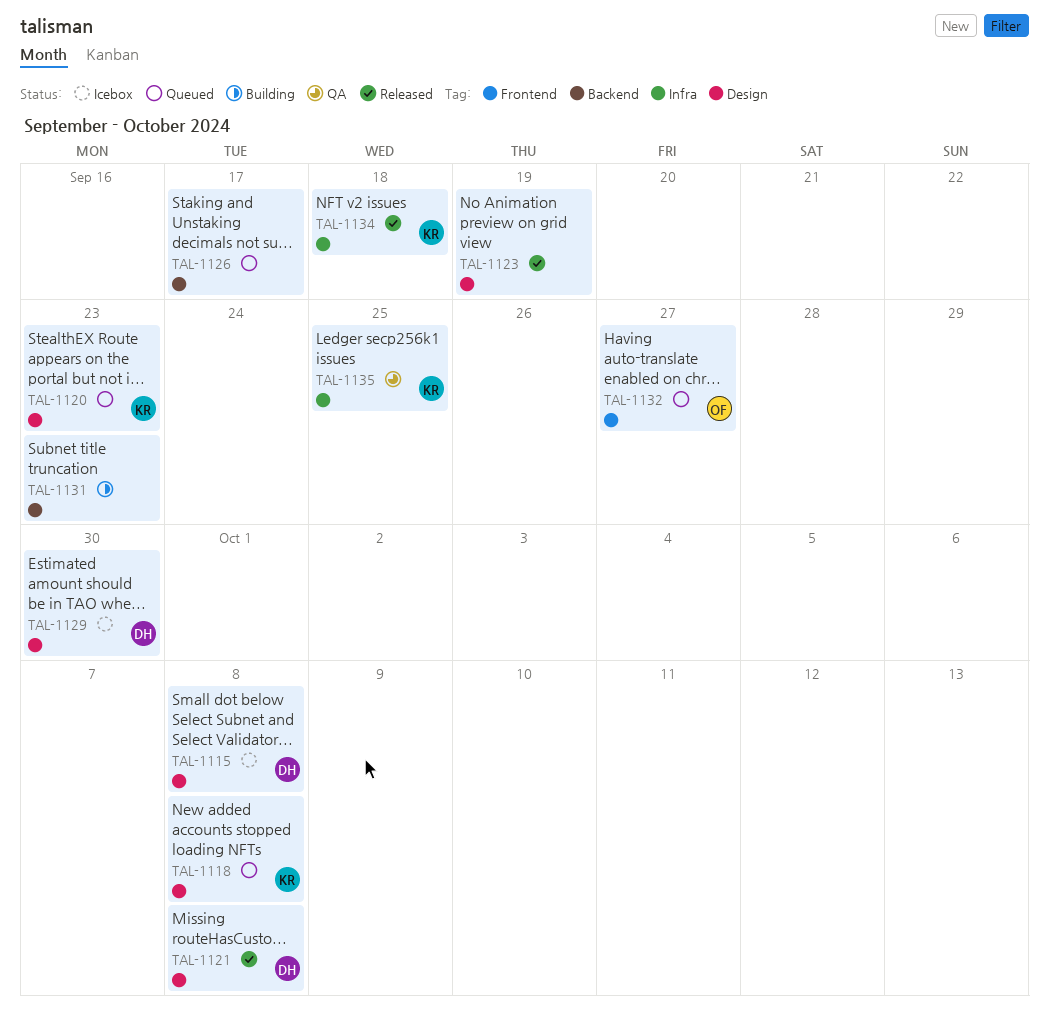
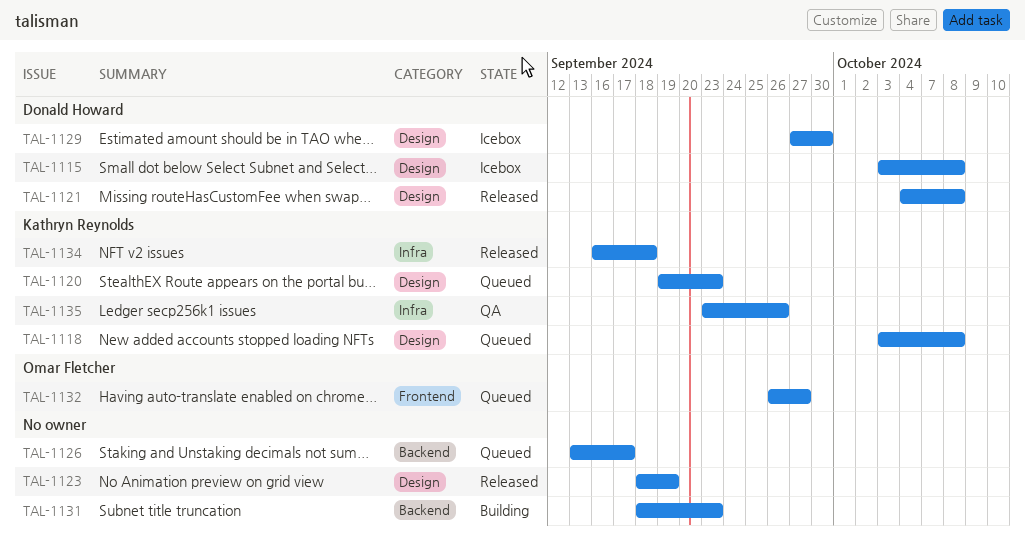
TAL-1135, due: Sep 25 -> Sep 26

